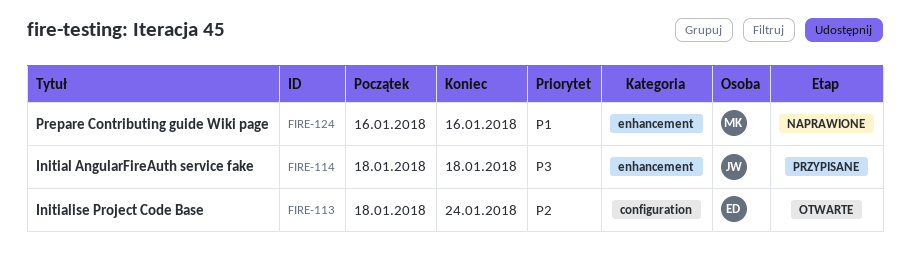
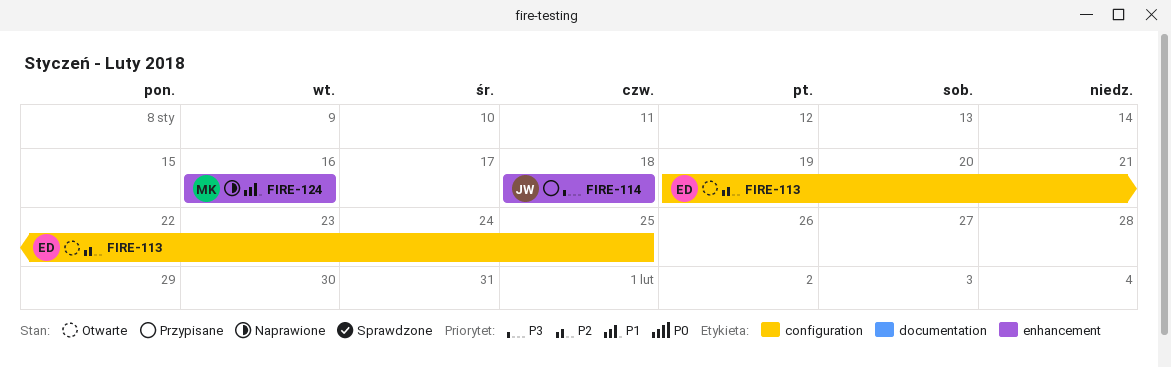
FIRE-113, start: Jan 18 -> Jan 19
FIRE-113, due: Jan 24 -> Jan 25

